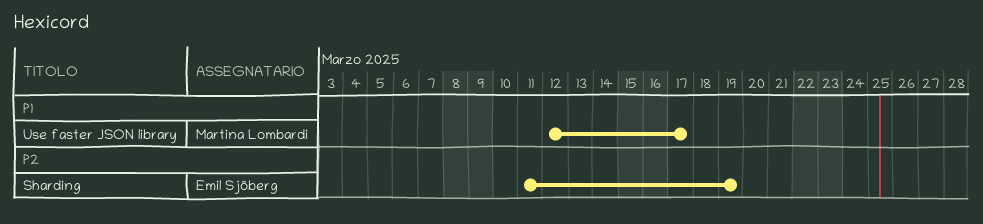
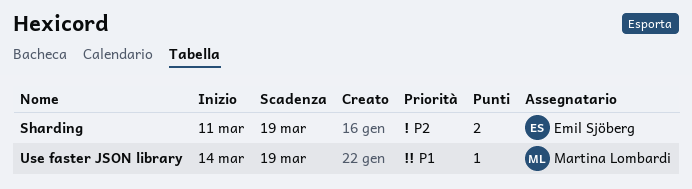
Use faster JSON library, start: Mar 12 -> Mar 14
Use faster JSON library, due: Mar 17 -> Mar 19

